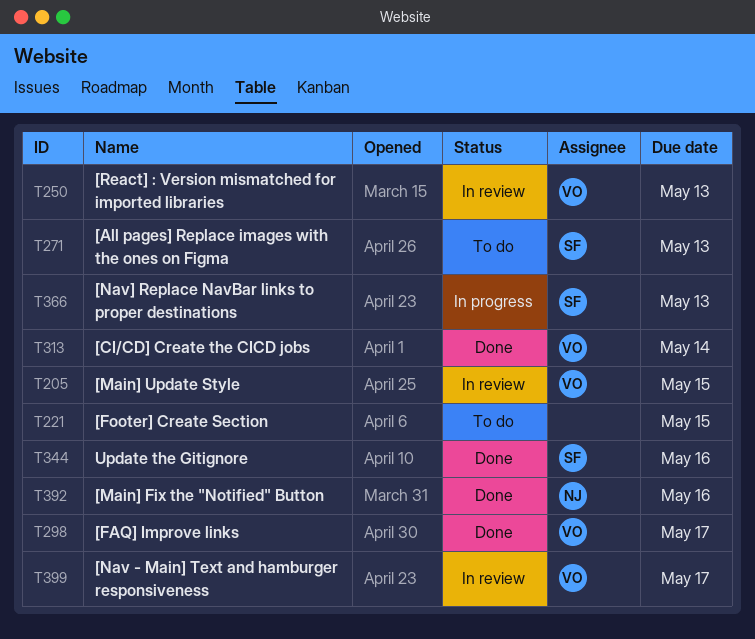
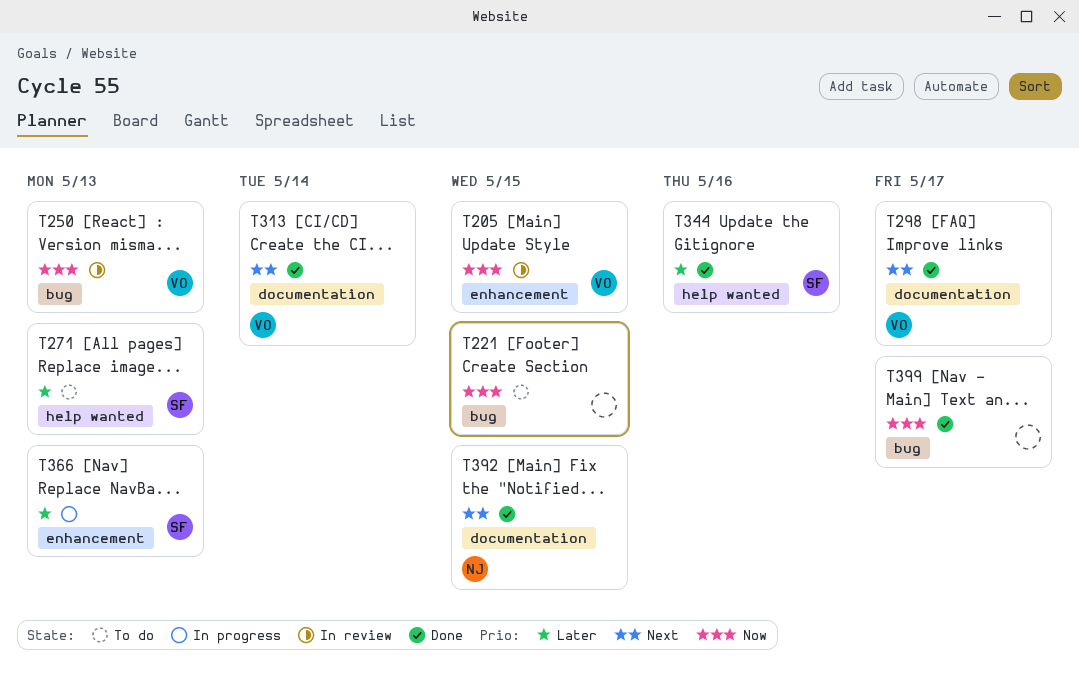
T392, due: May 16 -> May 15
T399, status: In review -> Done
T399, owner: VO -> none

